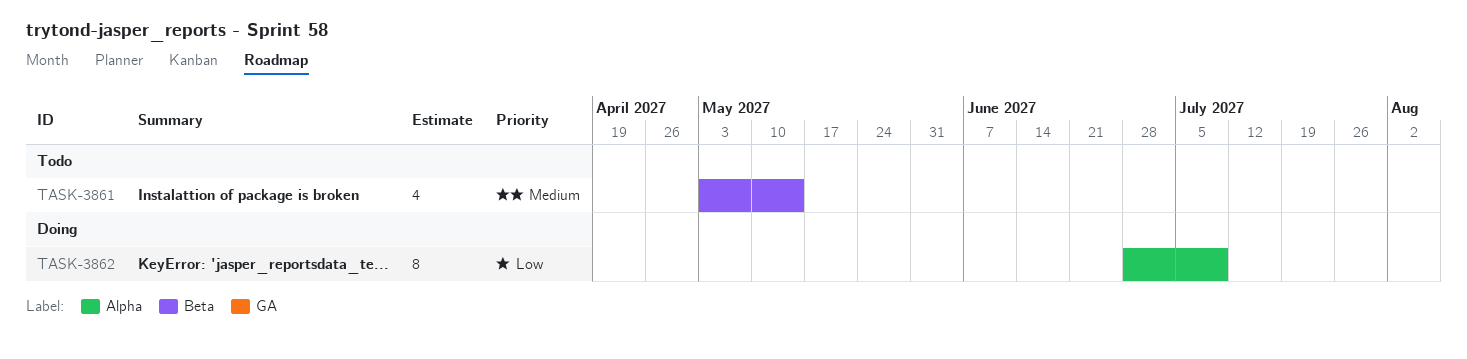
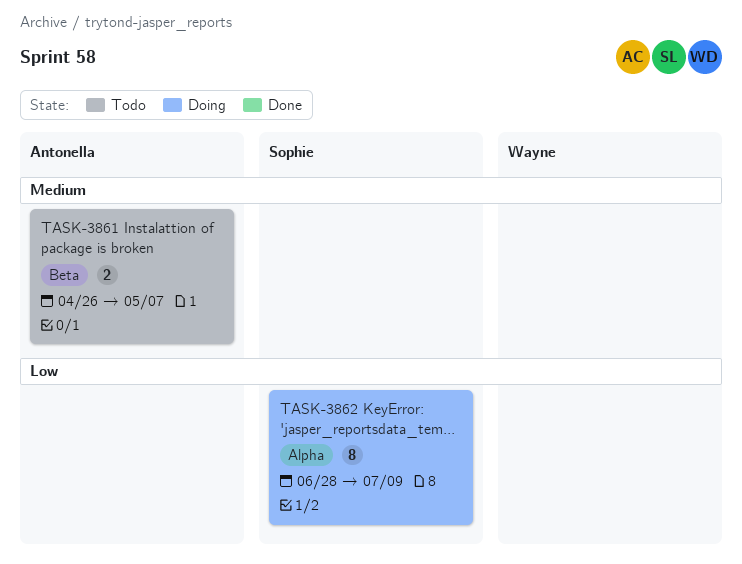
TASK-3861, estimate: 4 -> 2
TASK-3861, start: May 3 -> Apr 26
TASK-3861, due: May 14 -> May 7

